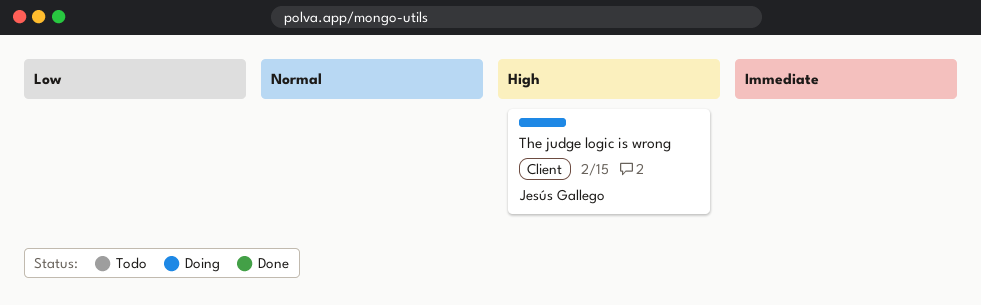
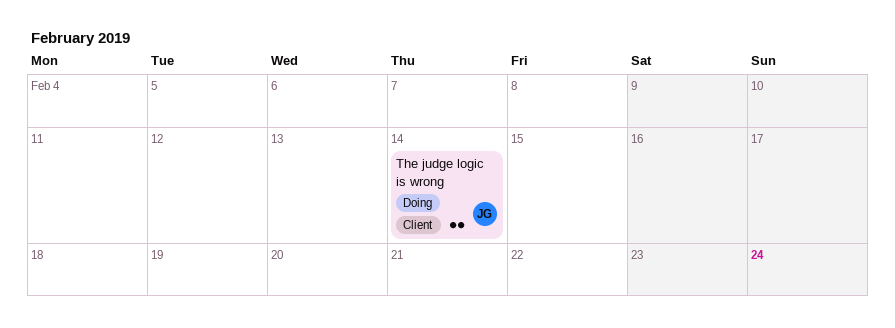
The judge logic is wrong, due: Feb 15 -> Feb 14

